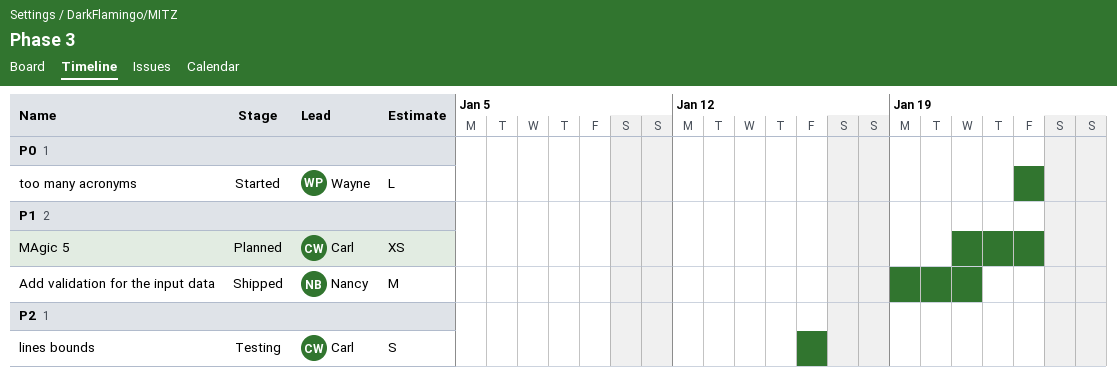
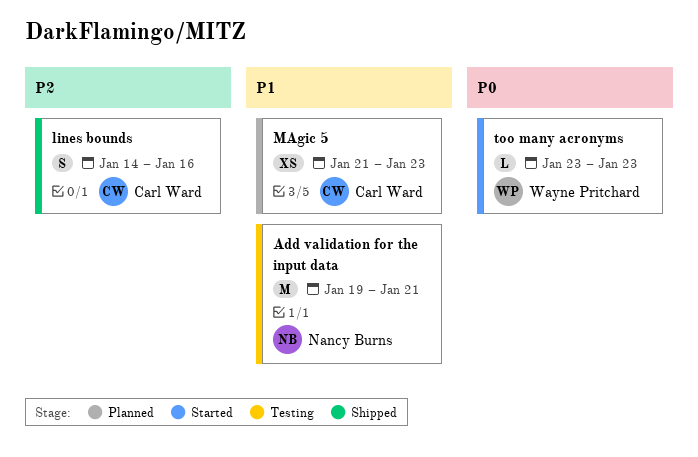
Add validation for the input data, status: Shipped -> Testing
lines bounds, status: Testing -> Shipped
lines bounds, start: Jan 16 -> Jan 14

